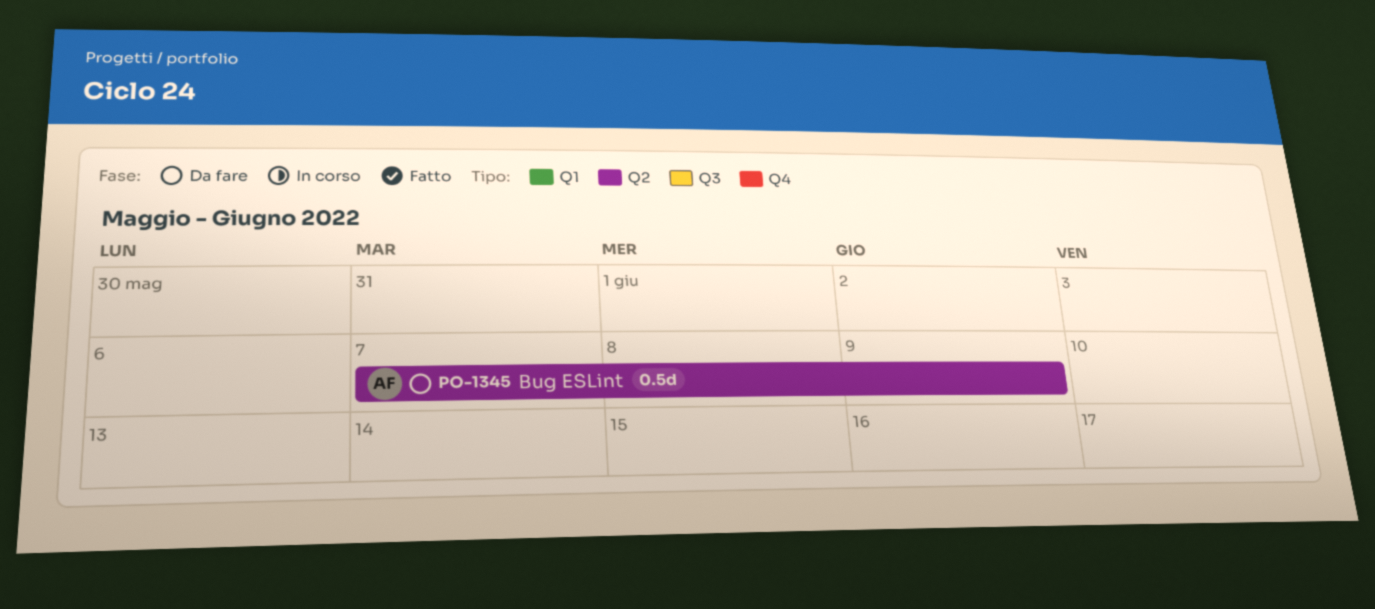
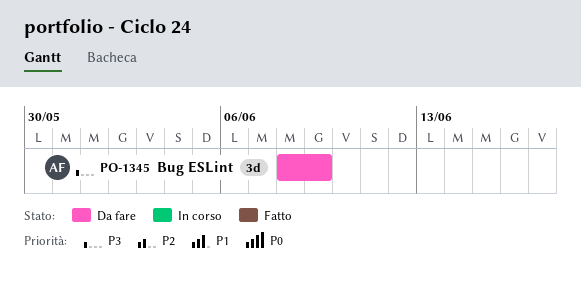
PO-1345, estimate: 0.5d -> 3d
PO-1345, start: Jun 7 -> Jun 8

